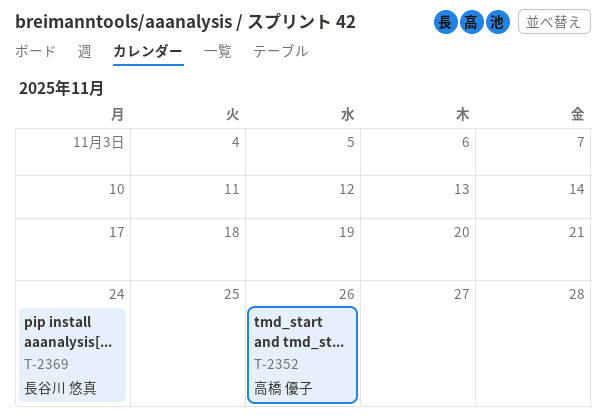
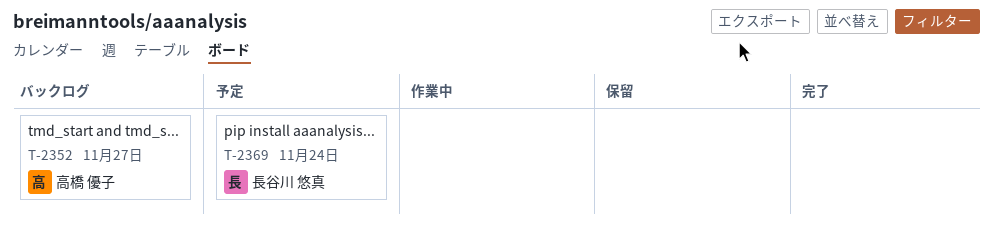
T-2352, due: Nov 26 -> Nov 27

